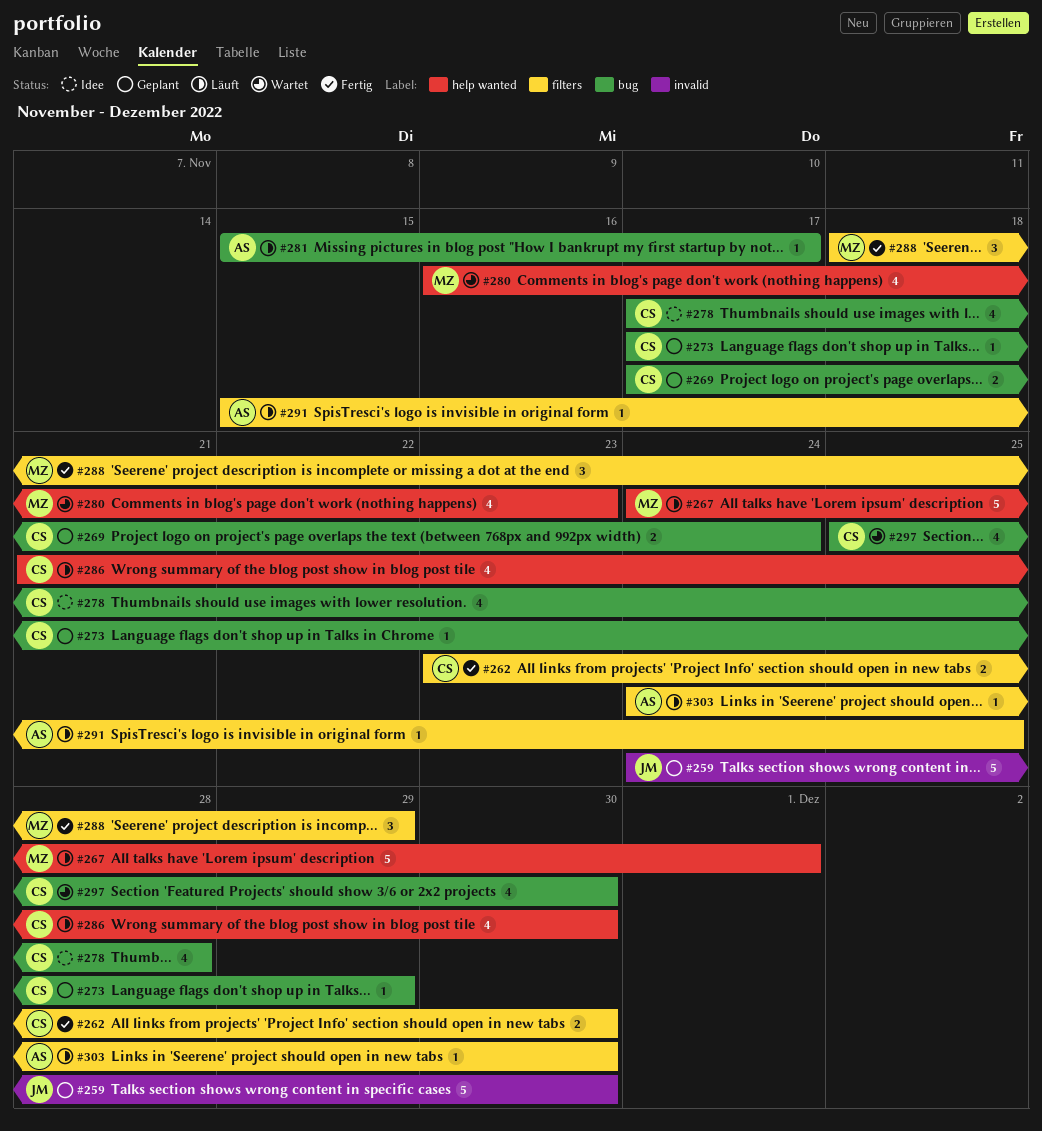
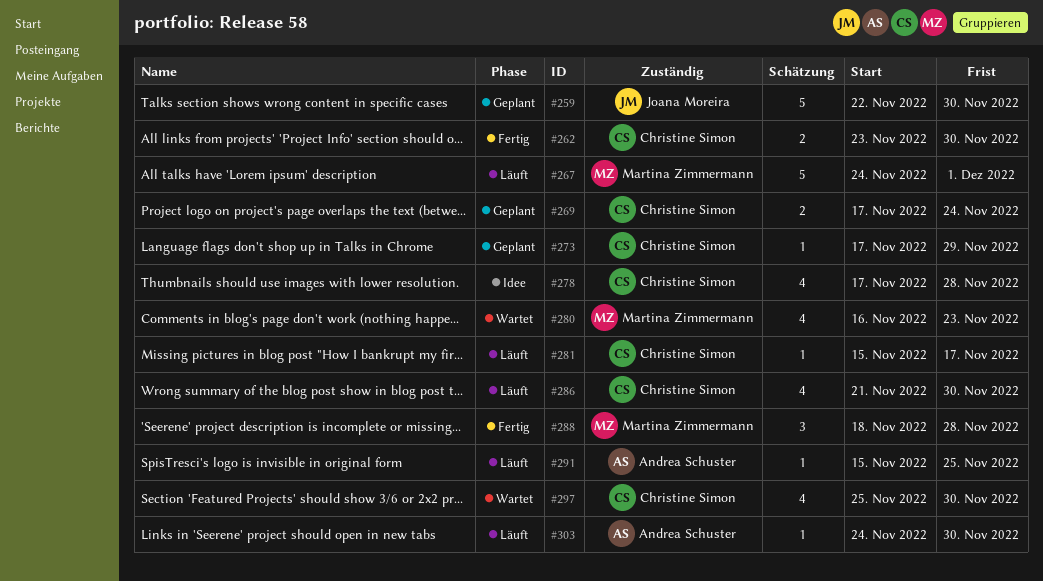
#259, start: Nov 24 -> Nov 22
#281, owner: Andrea Schuster -> Christine Simon
#288, due: Nov 29 -> Nov 28

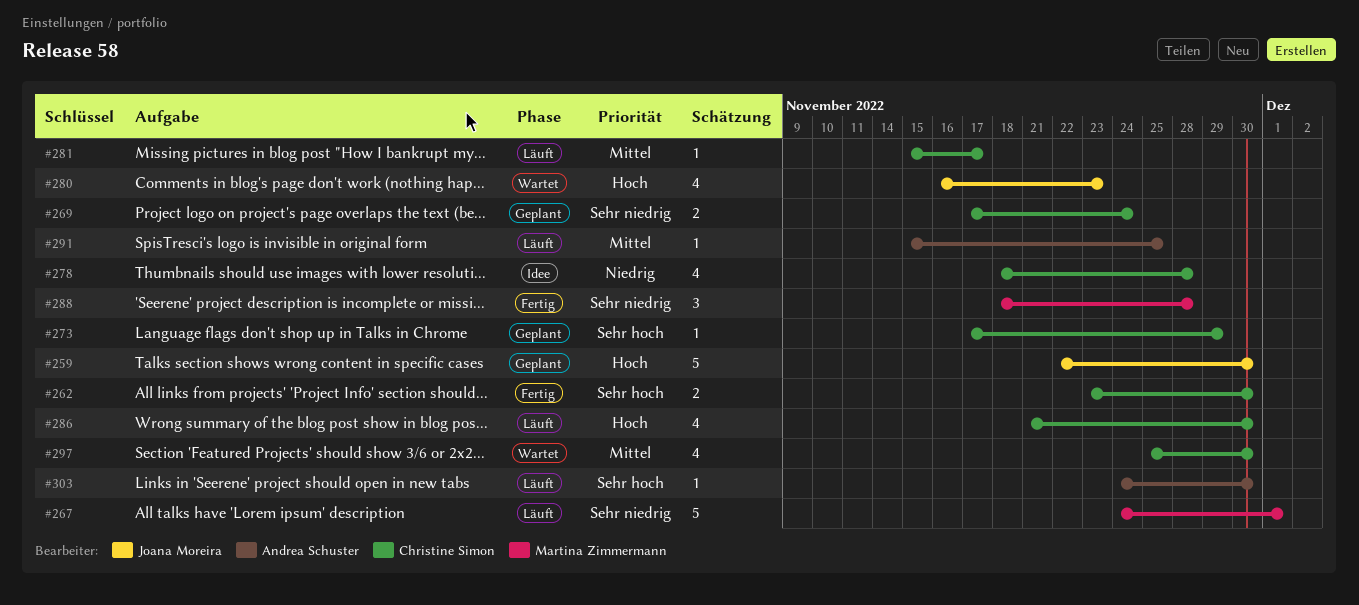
#278, start: Nov 17 -> Nov 18
#280, owner: Martina Zimmermann -> Joana Moreira

